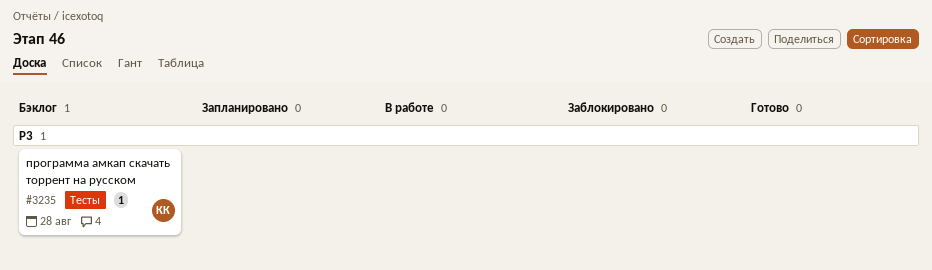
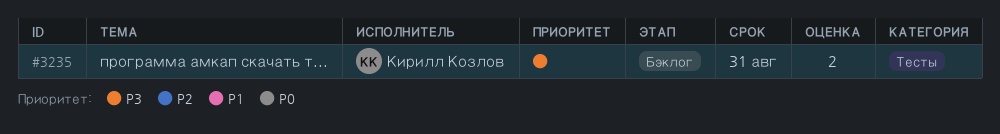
#3235, estimate: 1 -> 2
#3235, due: Aug 28 -> Aug 31

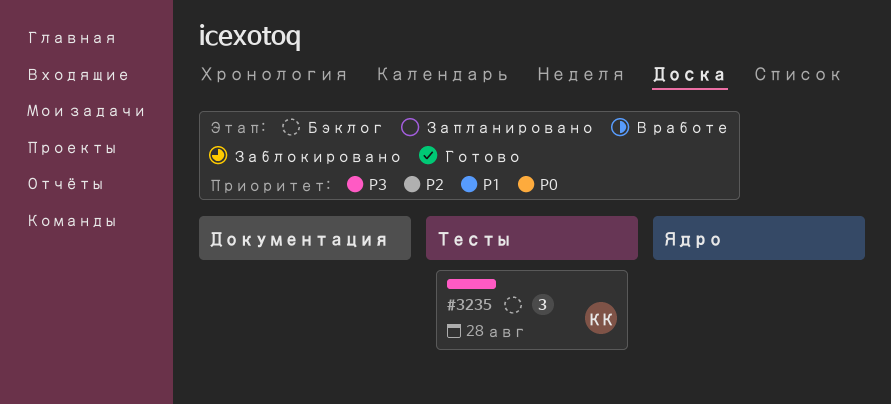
#3235, estimate: 2 -> 3
#3235, due: Aug 31 -> Aug 28

